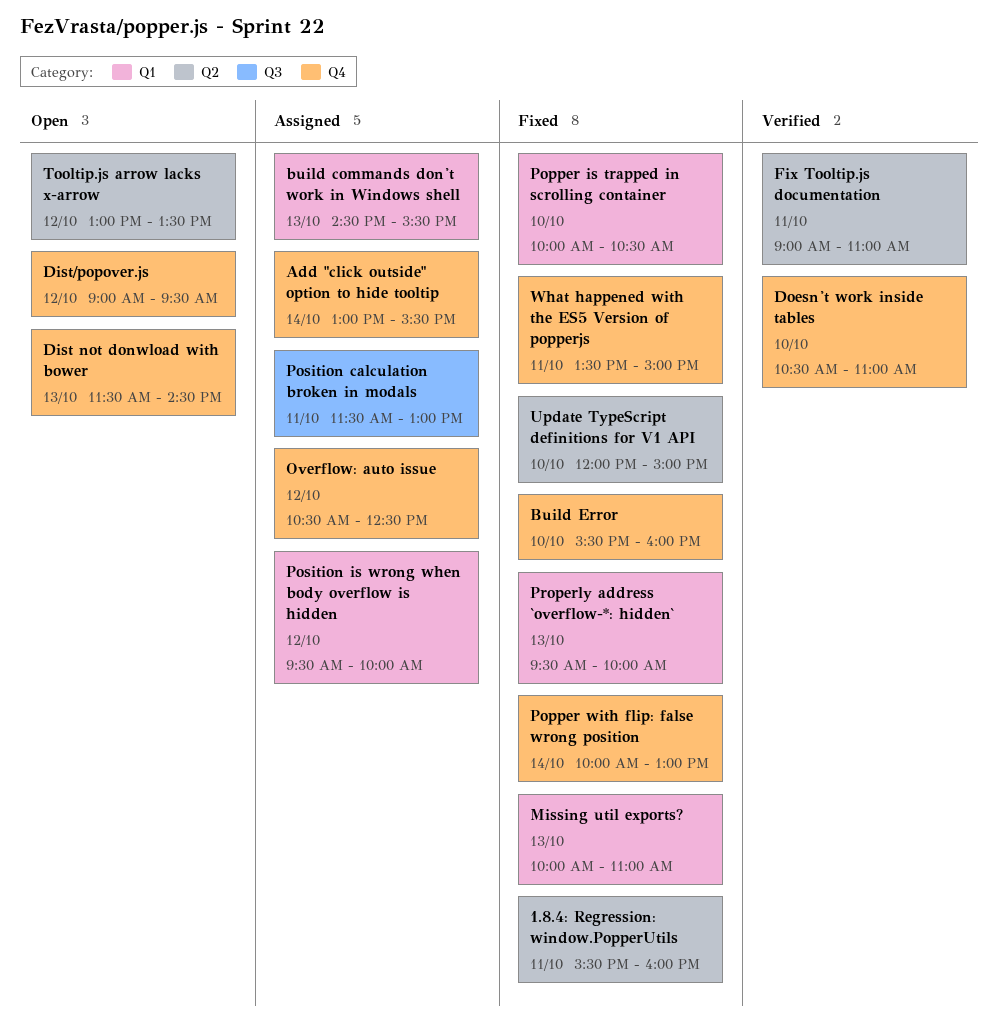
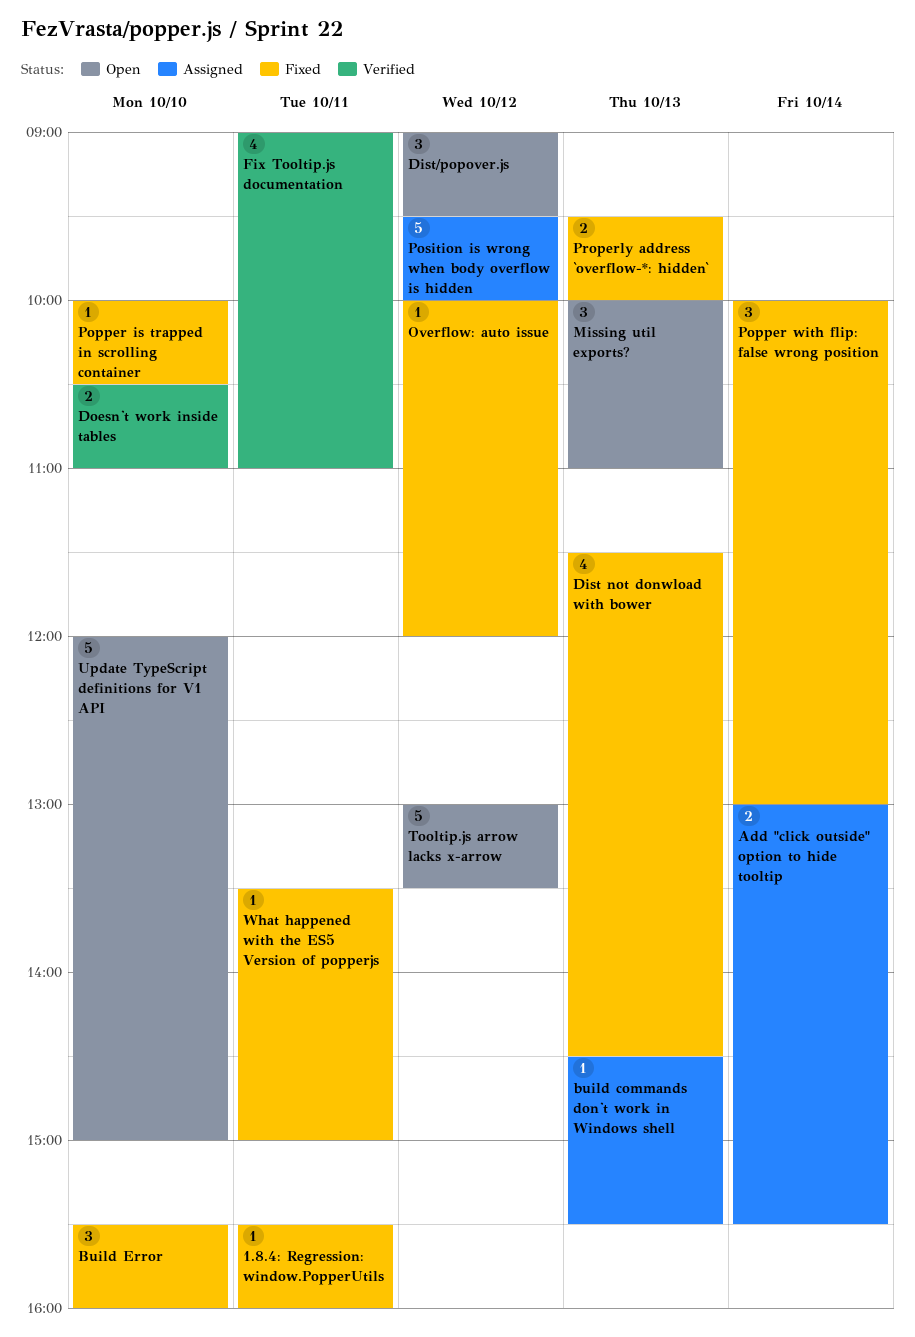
Dist not donwload with bower, status: Open -> Fixed
Missing util exports?, status: Fixed -> Open
Overflow: auto issue, status: Assigned -> Fixed
Overflow: auto issue, begins: 10:30 -> 10:00
Overflow: auto issue, ends: 12:30 -> 12:00
Position calculation broken in modals: present -> none
Update TypeScript definitions for V1 API, status: Fixed -> Open

